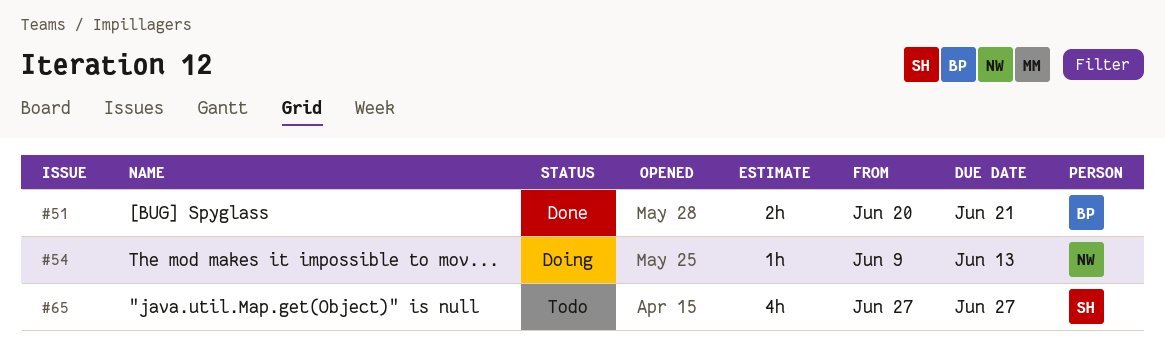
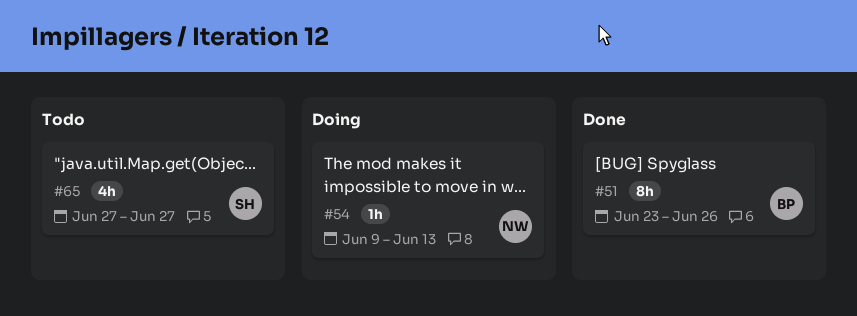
#51, estimate: 2h -> 8h
#51, start: Jun 20 -> Jun 23
#51, due: Jun 21 -> Jun 26

